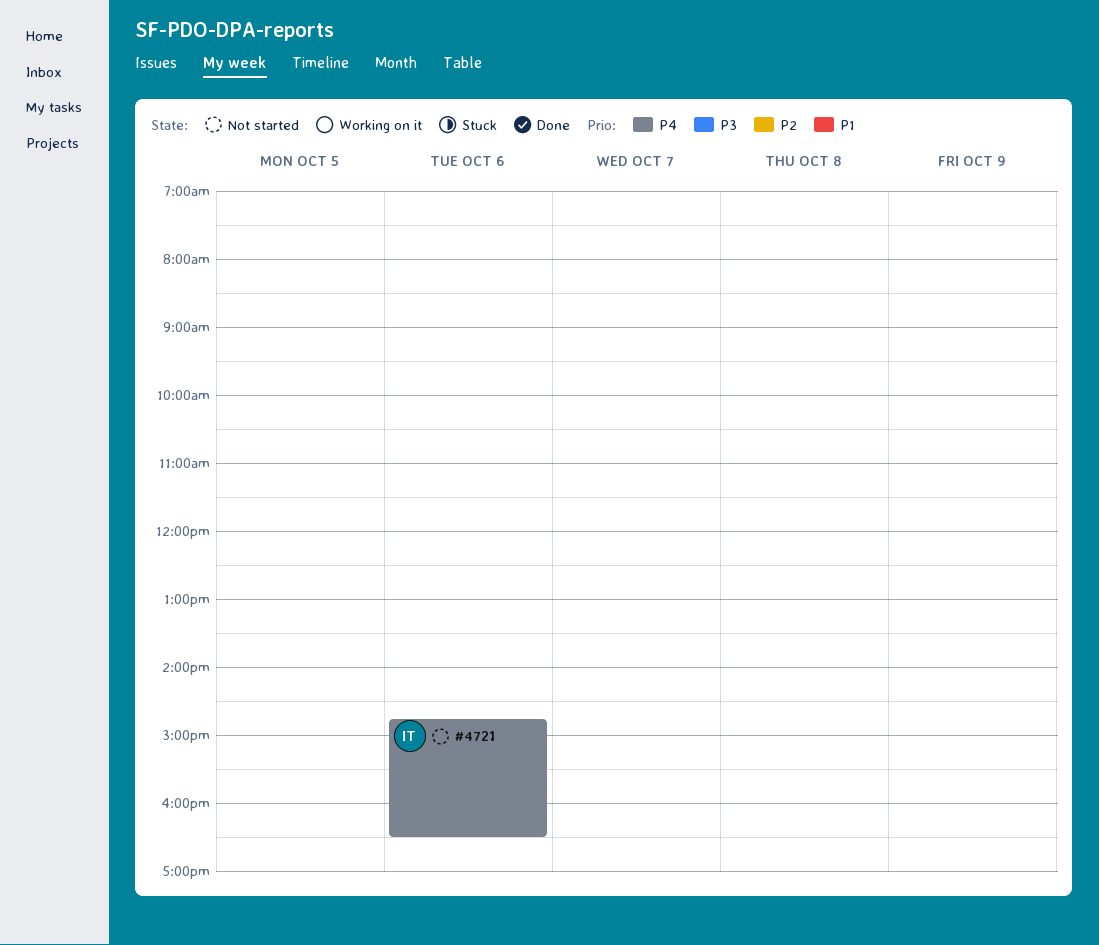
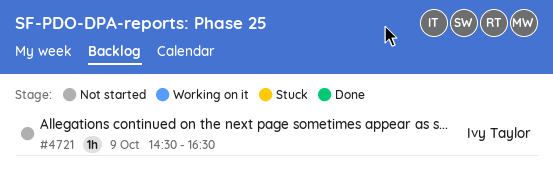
#4721, day: Oct 6 -> Oct 9
#4721, begins: 14:45 -> 14:30

